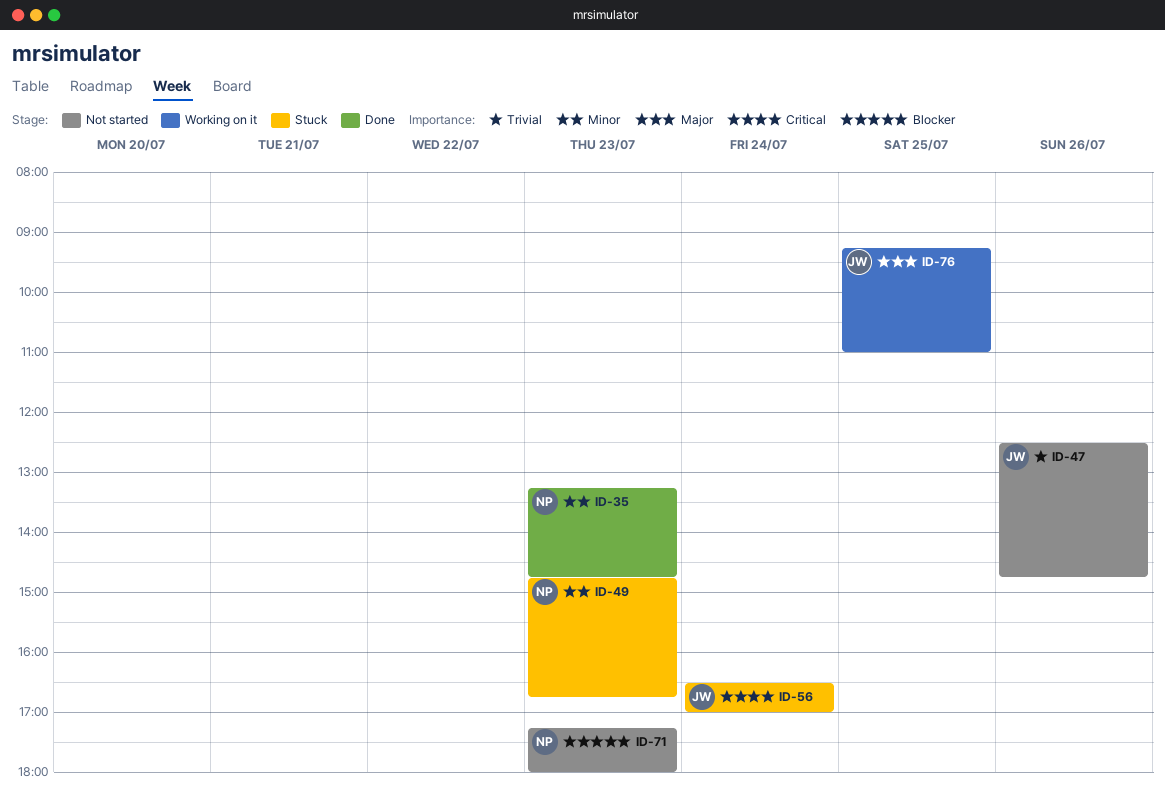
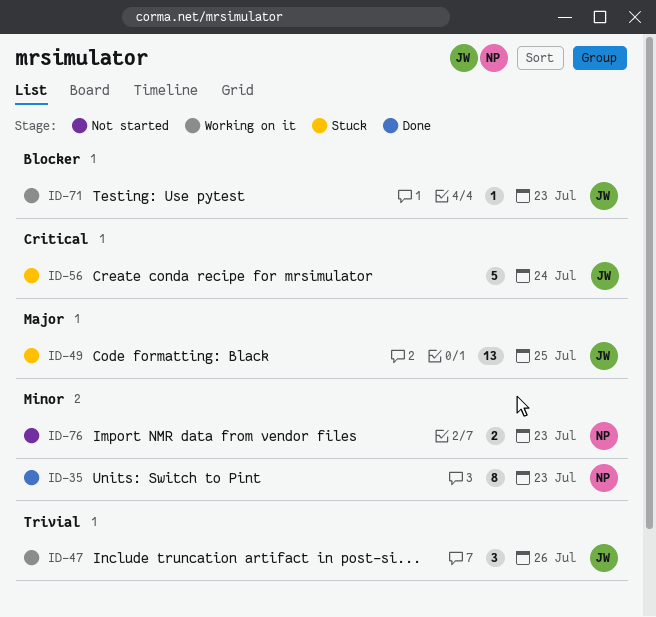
ID-47, status: Not started -> Working on it
ID-49, owner: NP -> JW
ID-49, priority: Minor -> Major
ID-49, day: Jul 23 -> Jul 25
ID-71, status: Not started -> Working on it
ID-71, owner: NP -> JW
ID-76, status: Working on it -> Not started
ID-76, owner: JW -> NP
ID-76, priority: Major -> Minor
ID-76, day: Jul 25 -> Jul 23

